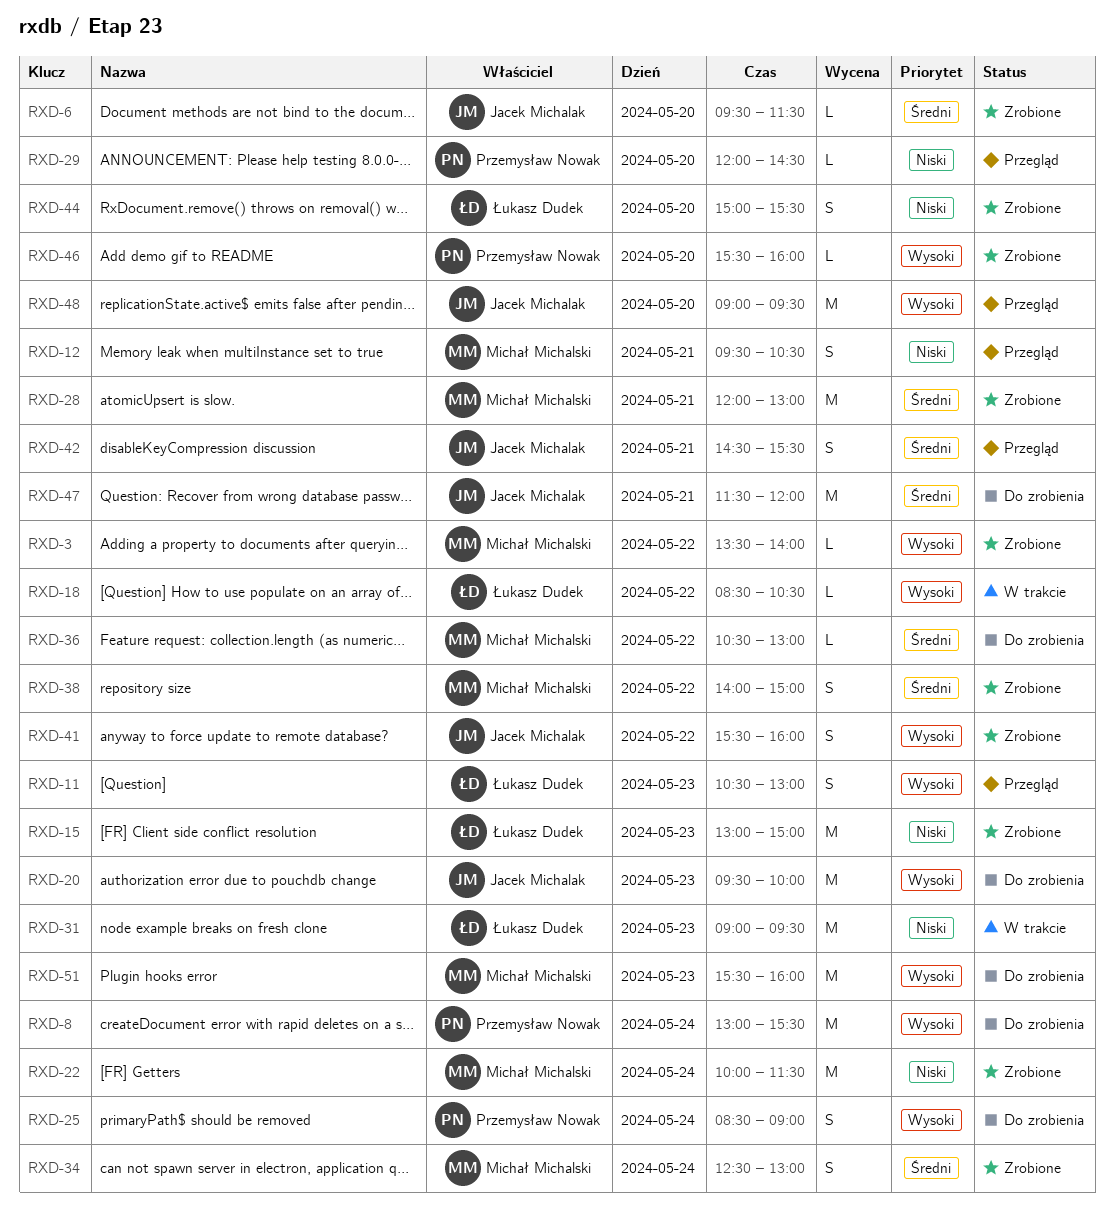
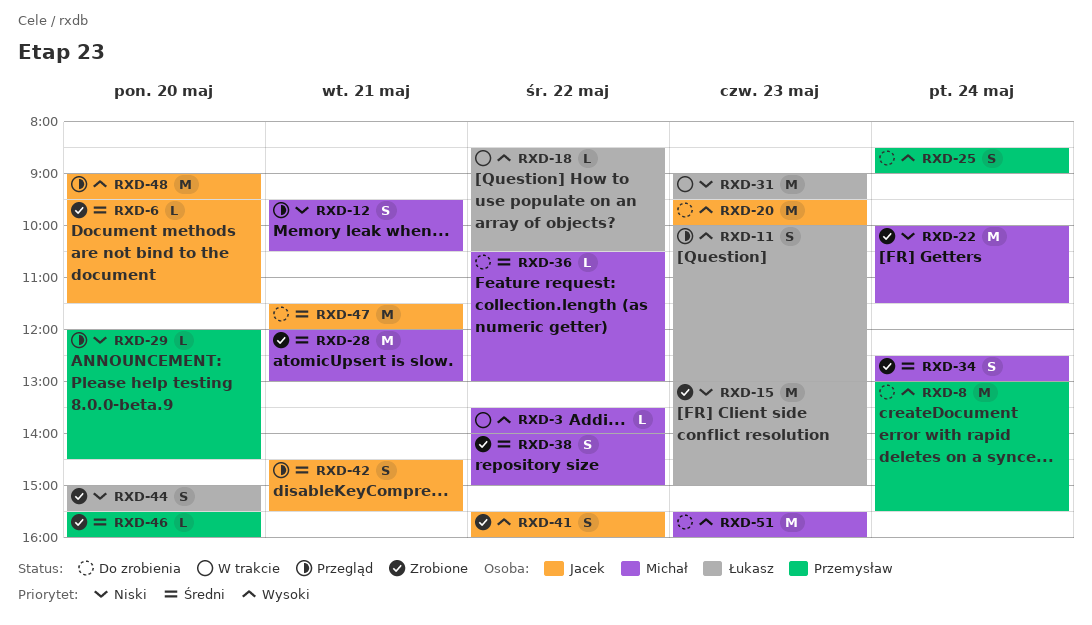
RXD-3, status: Zrobione -> W trakcie
RXD-11, begins: 10:30 -> 10:00
RXD-46, priority: Wysoki -> Średni

